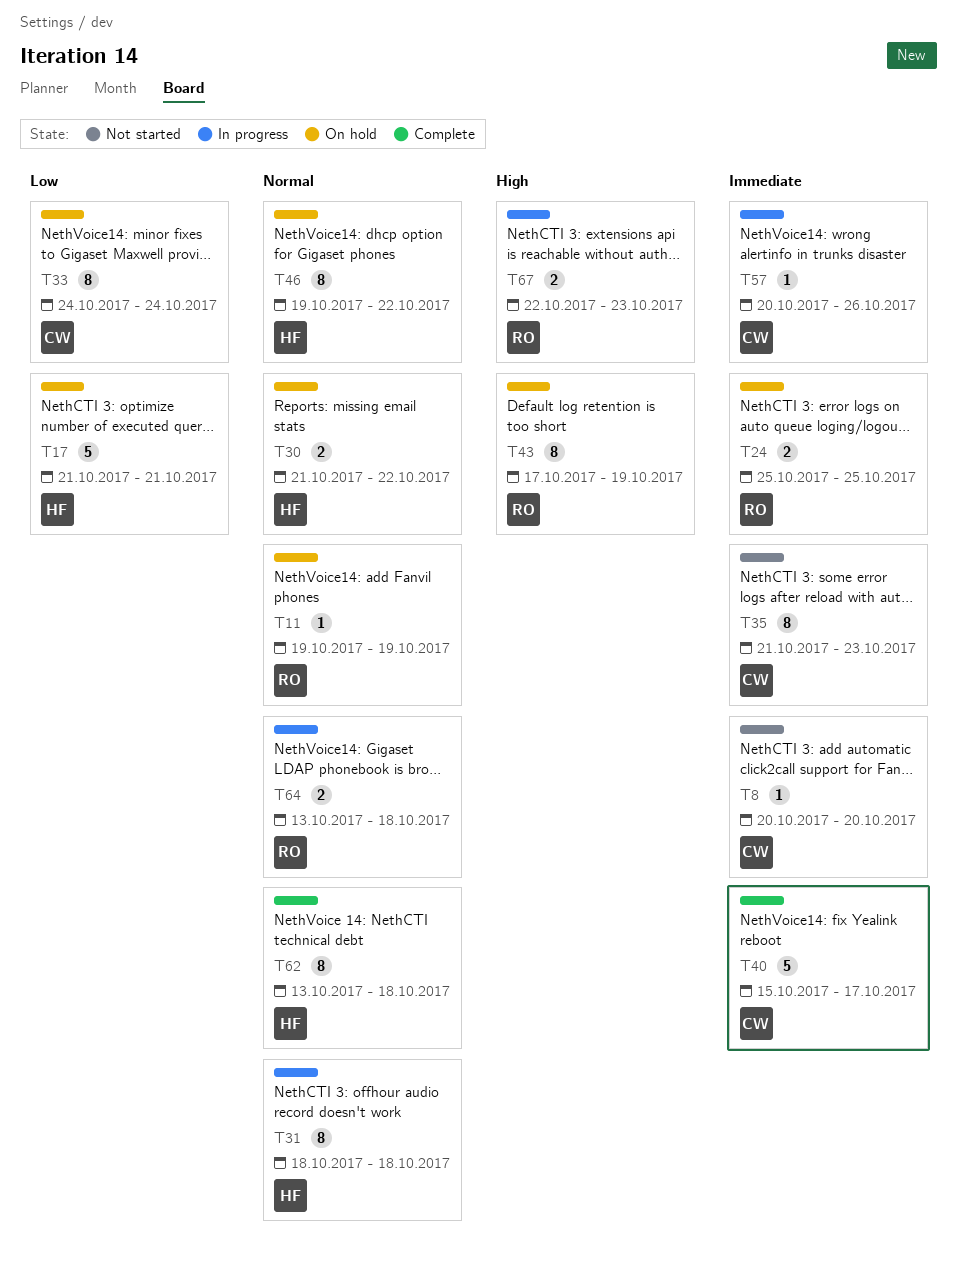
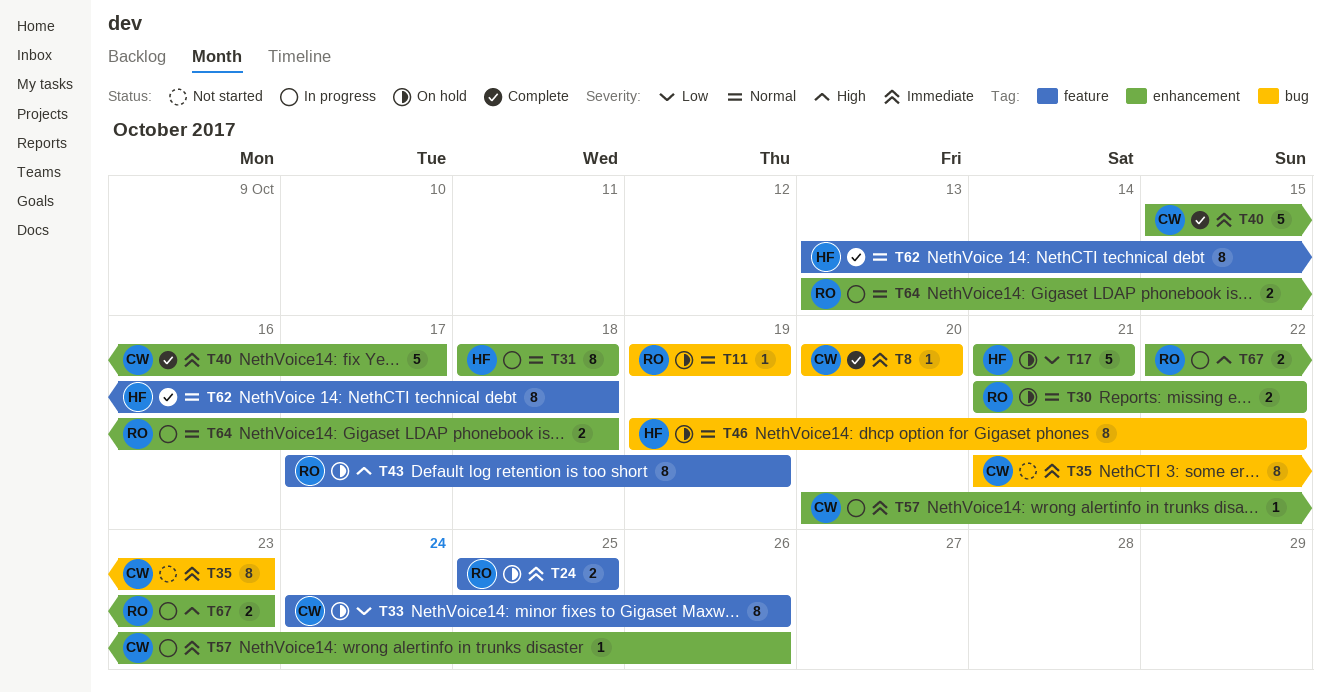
T8, status: Not started -> Complete
T30, owner: HF -> RO
T33, due: Oct 24 -> Oct 26

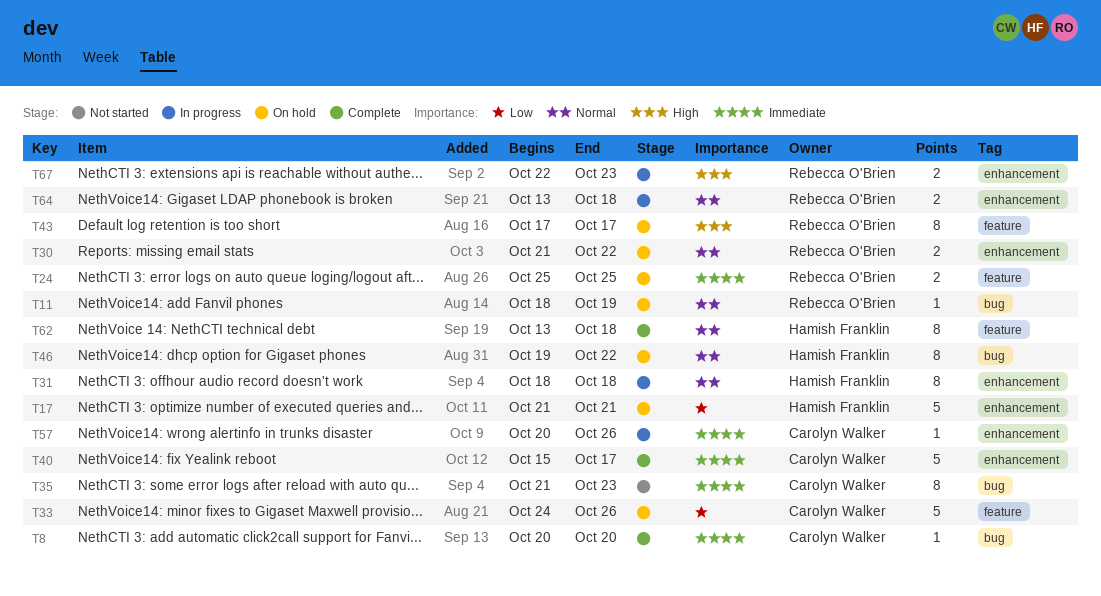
T11, start: Oct 19 -> Oct 18
T33, estimate: 8 -> 5
T43, due: Oct 19 -> Oct 17

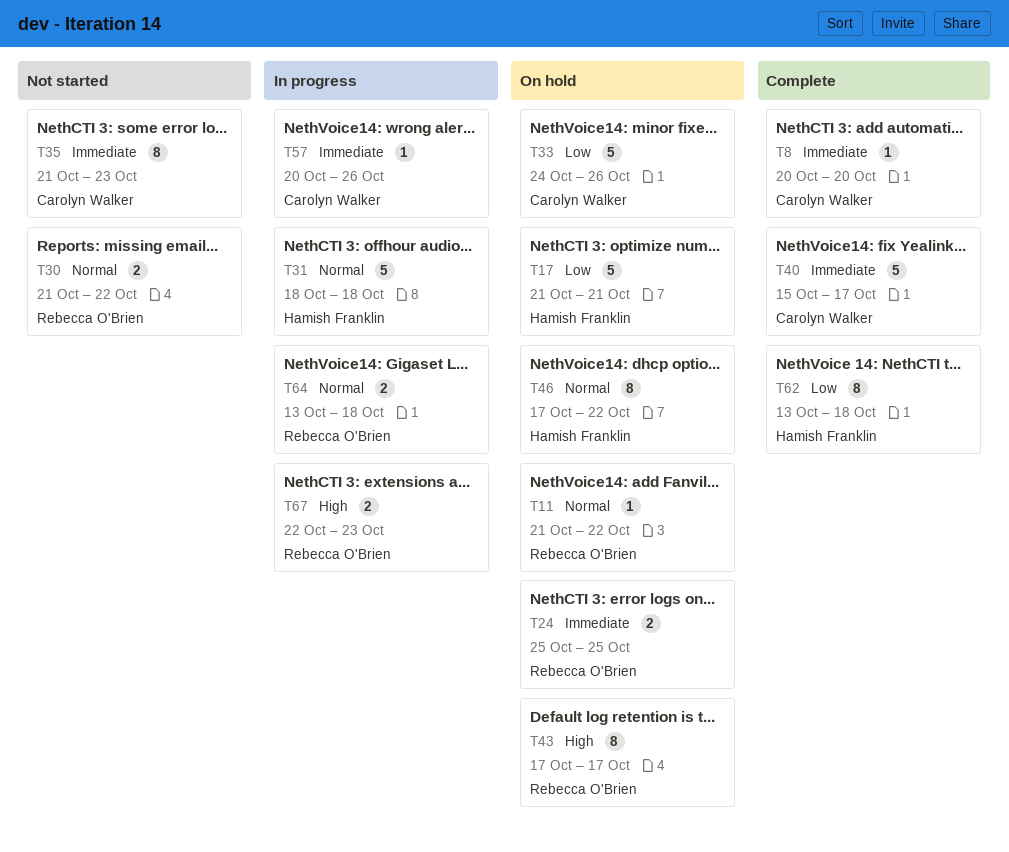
T11, start: Oct 18 -> Oct 21
T11, due: Oct 19 -> Oct 22
T30, status: On hold -> Not started
T31, estimate: 8 -> 5
T46, start: Oct 19 -> Oct 17
T62, priority: Normal -> Low

